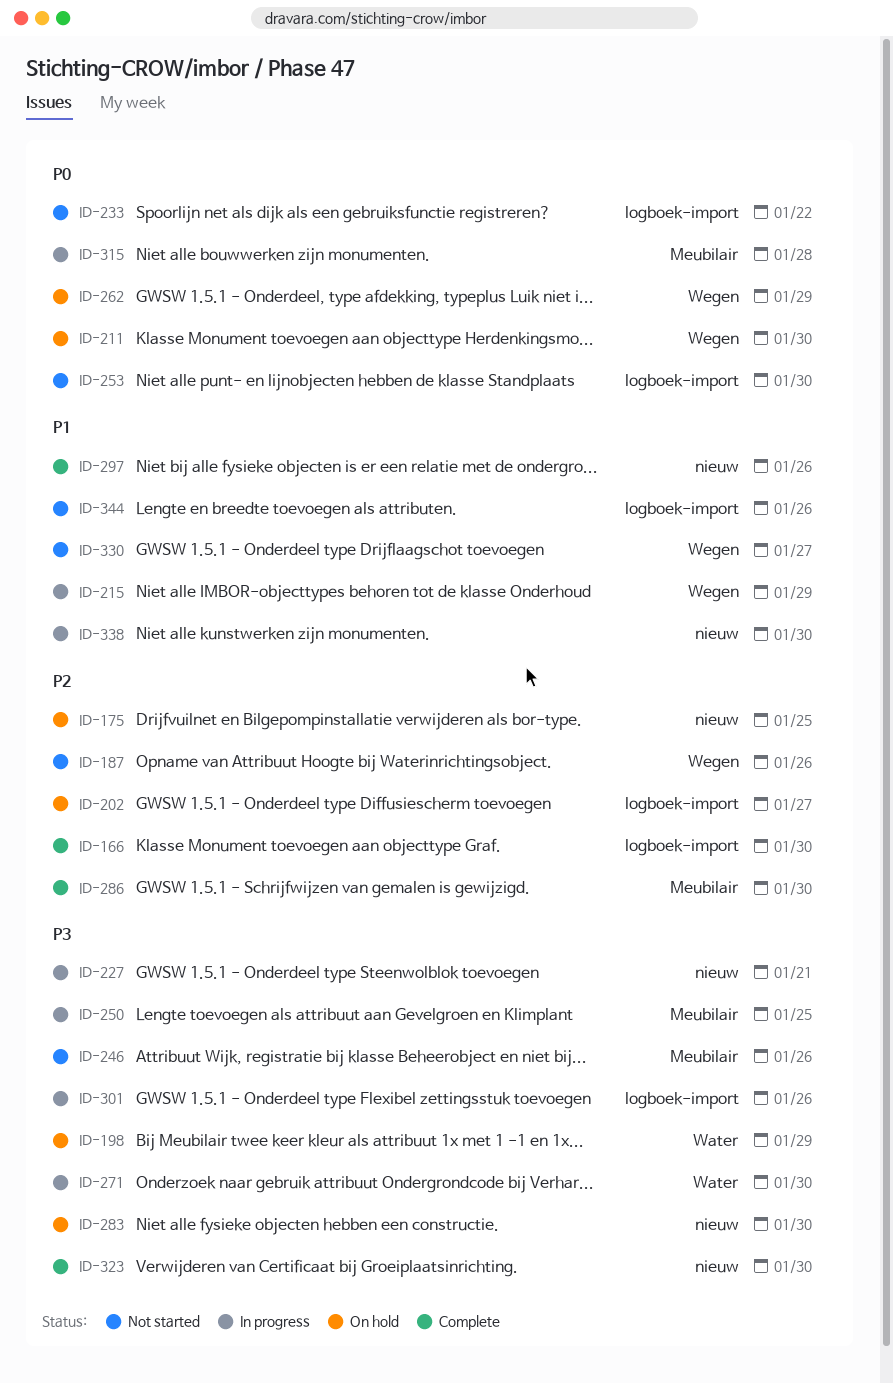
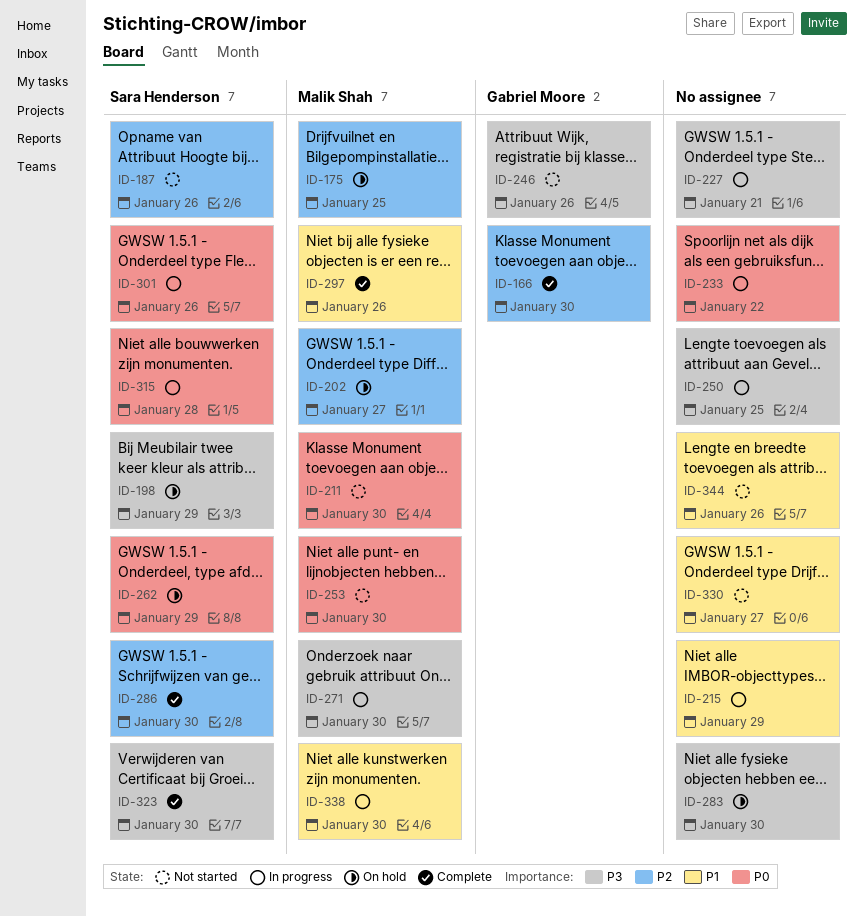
ID-211, status: On hold -> Not started
ID-233, status: Not started -> In progress
ID-301, priority: P3 -> P0

